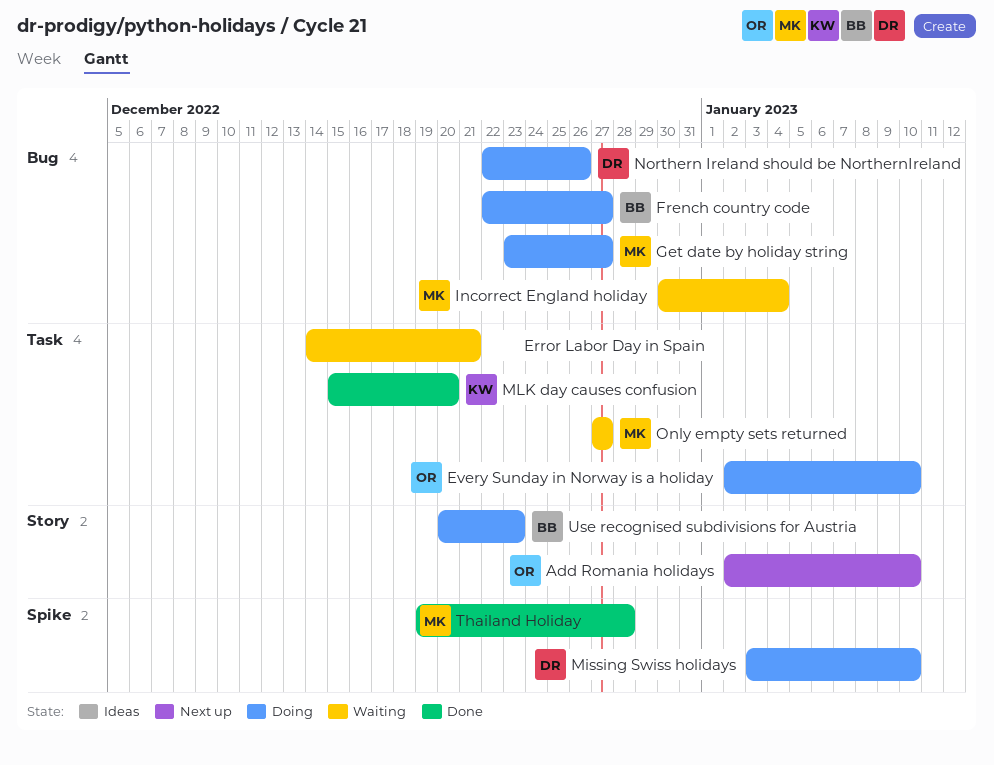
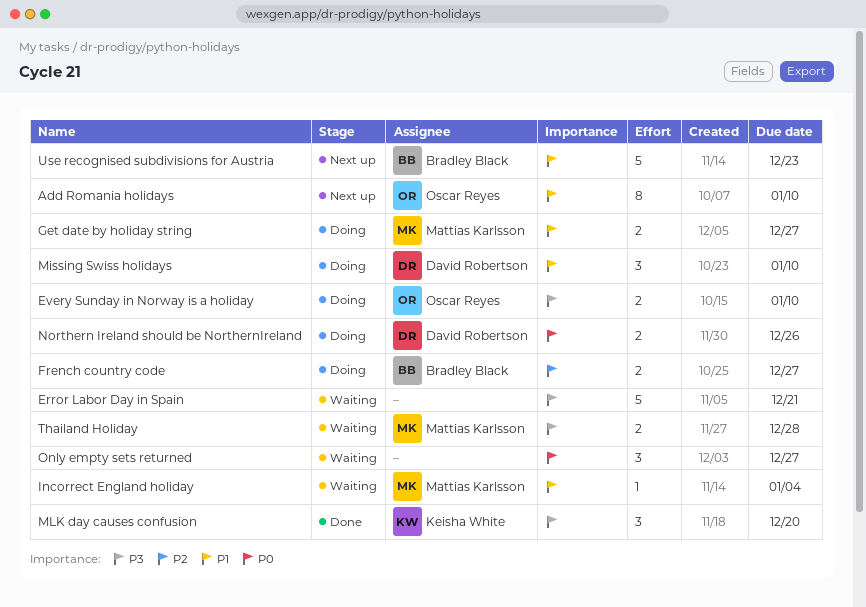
Only empty sets returned, owner: Mattias Karlsson -> none
Thailand Holiday, status: Done -> Waiting
Use recognised subdivisions for Austria, status: Doing -> Next up

